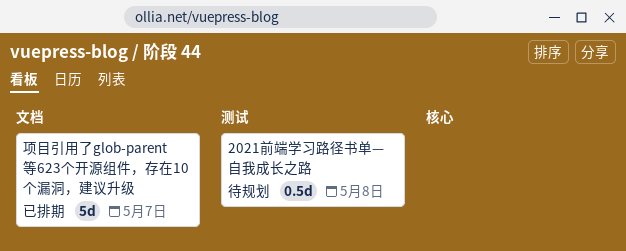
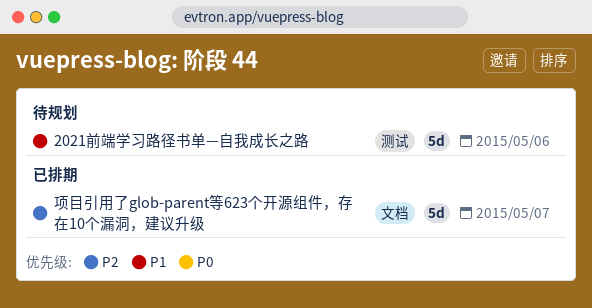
2021前端学习路径书单—自我成长之路, estimate: 0.5d -> 5d
2021前端学习路径书单—自我成长之路, due: May 8 -> May 6

